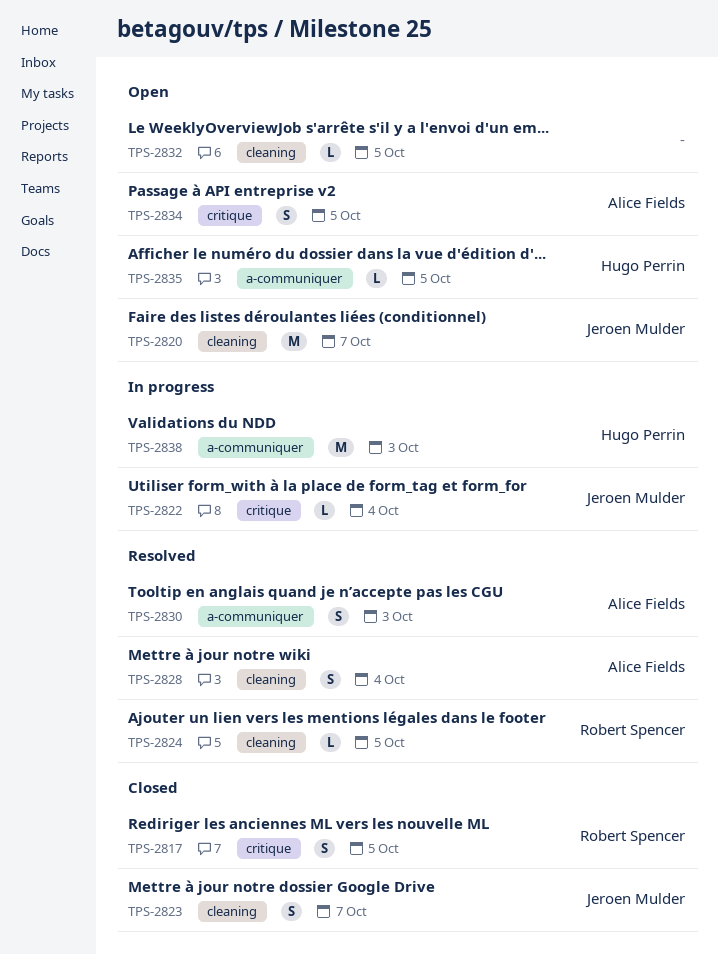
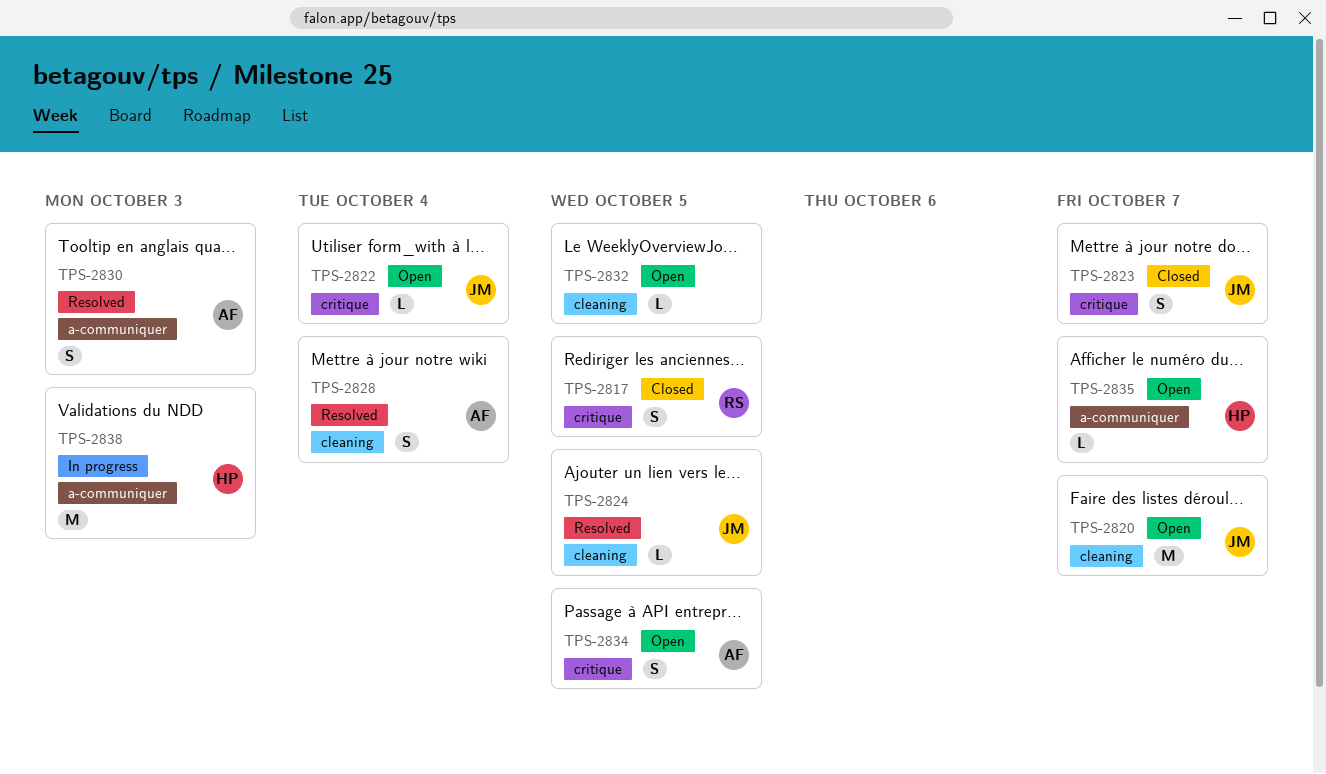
TPS-2822, status: In progress -> Open
TPS-2823, label: cleaning -> critique
TPS-2824, owner: Robert Spencer -> Jeroen Mulder
TPS-2835, due: Oct 5 -> Oct 7

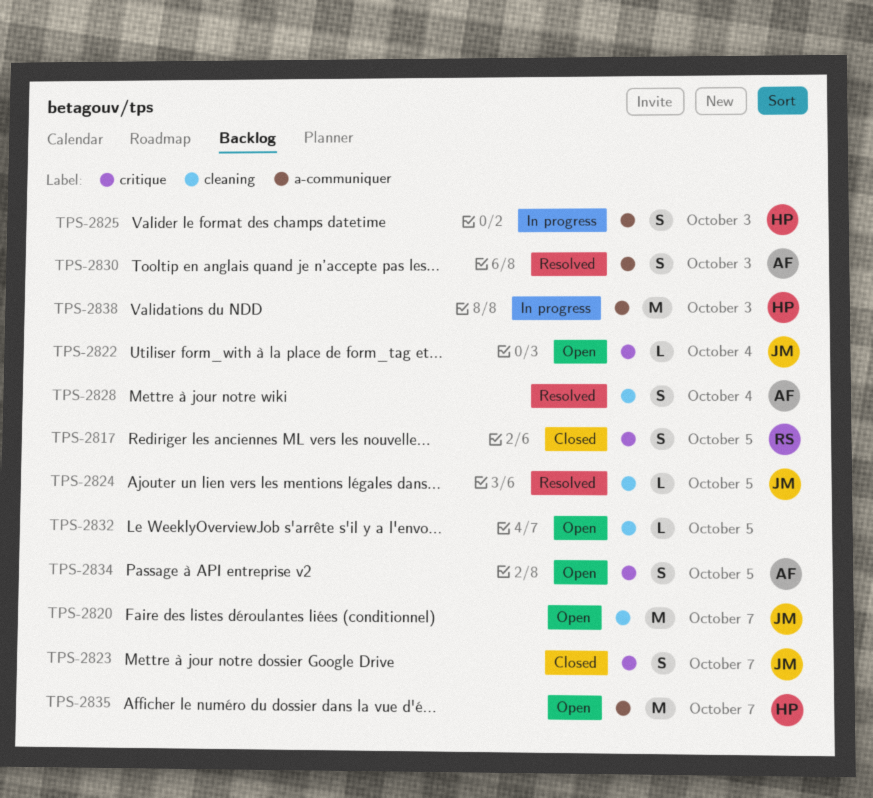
TPS-2825: none -> present
TPS-2835, estimate: L -> M

